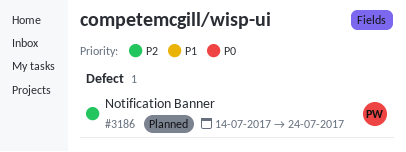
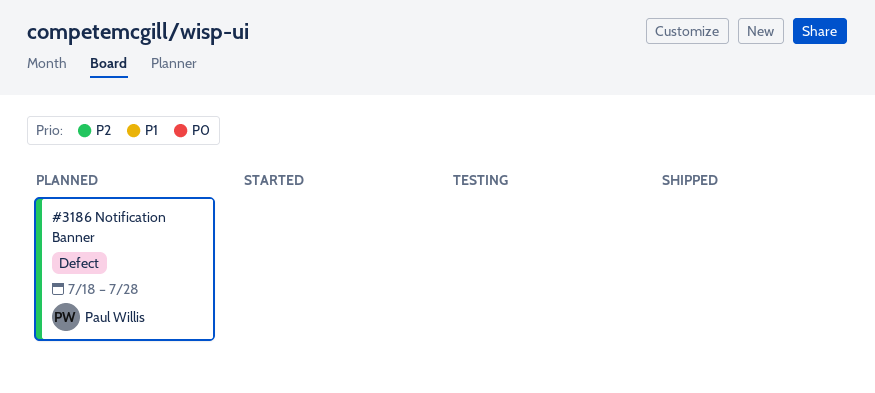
#3186, start: Jul 14 -> Jul 18
#3186, due: Jul 24 -> Jul 28

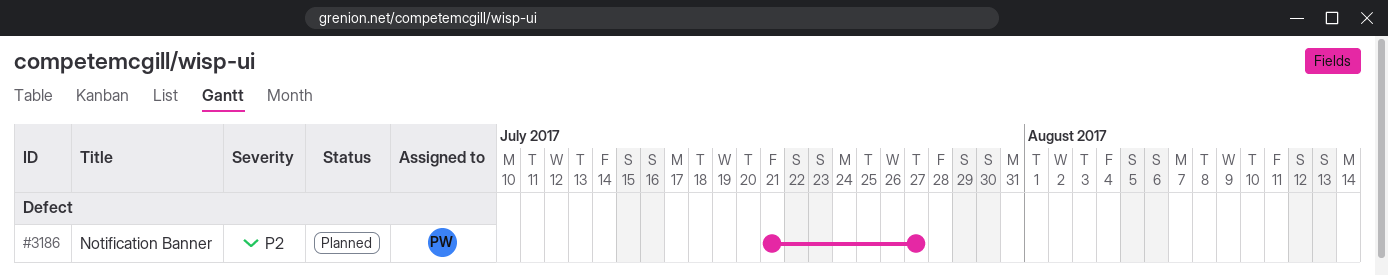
#3186, start: Jul 18 -> Jul 21
#3186, due: Jul 28 -> Jul 27

